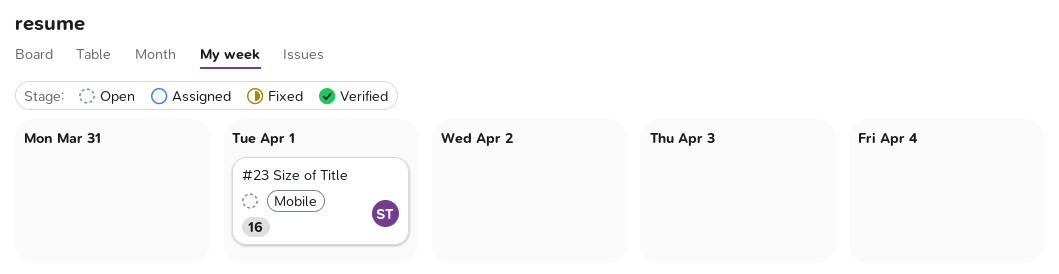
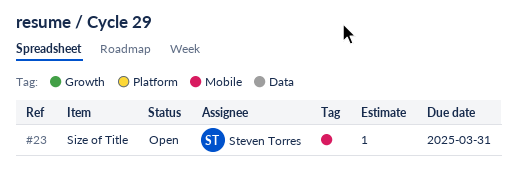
#23, estimate: 16 -> 1
#23, due: Apr 1 -> Mar 31

